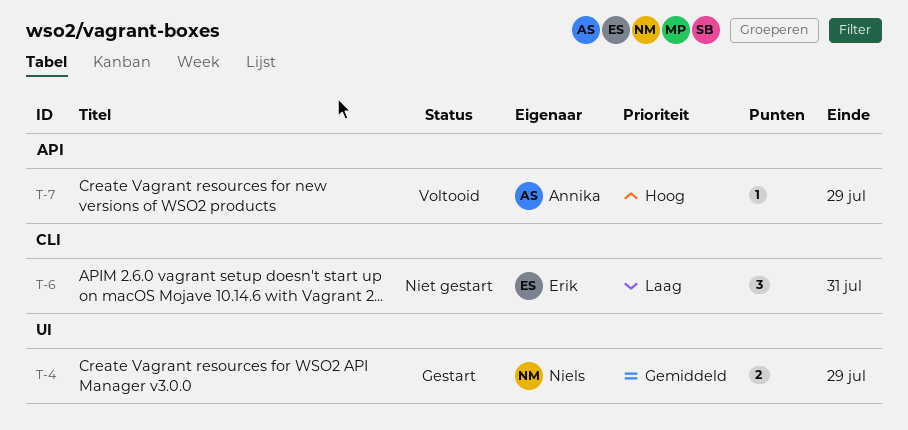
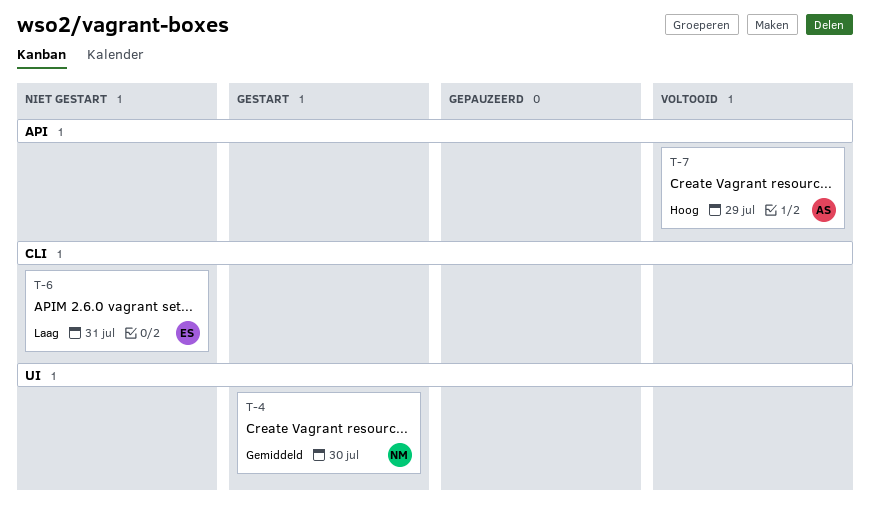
T-4, due: Jul 29 -> Jul 30

